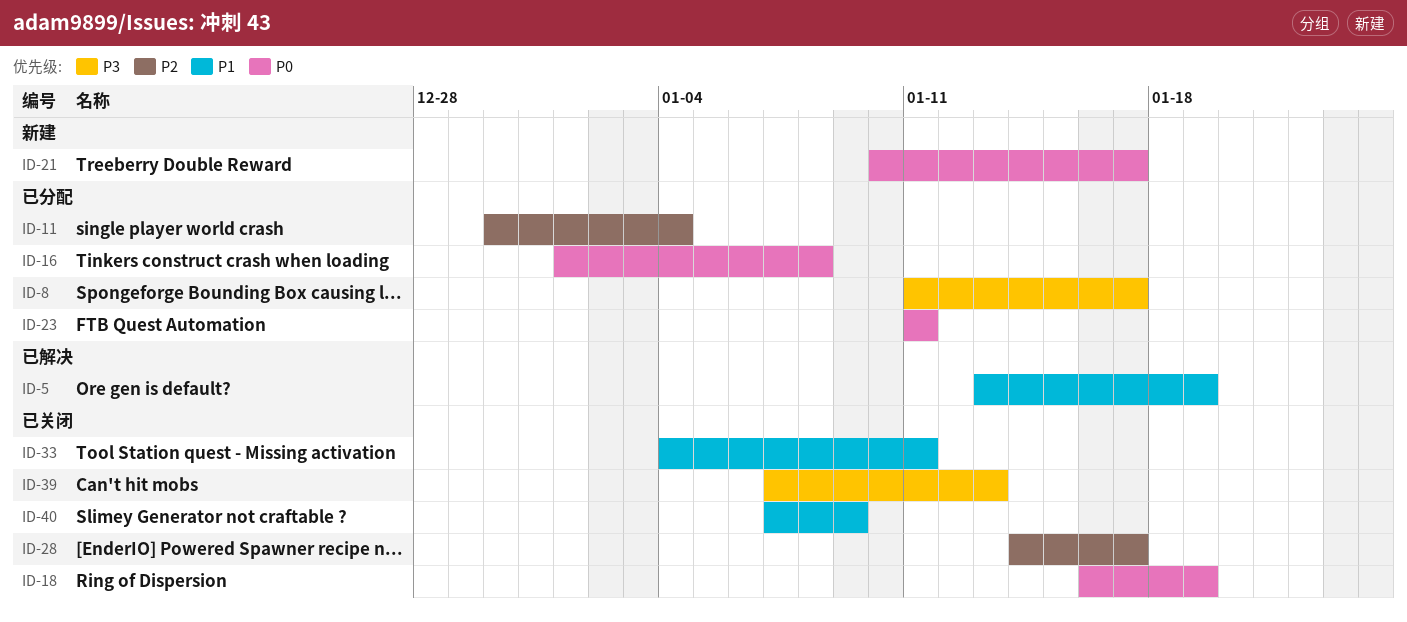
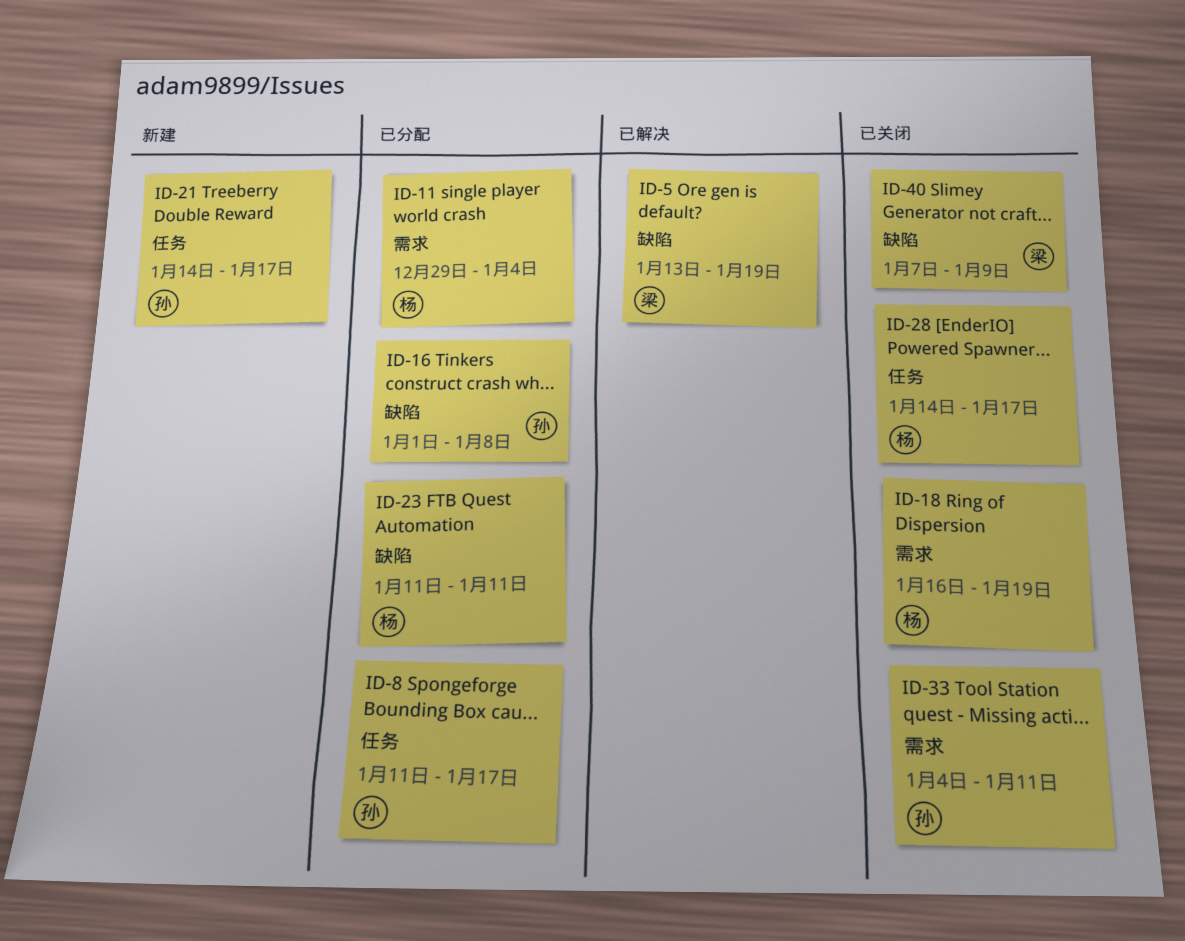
ID-11, start: Dec 30 -> Dec 29
ID-21, start: Jan 10 -> Jan 14
ID-39: present -> none

